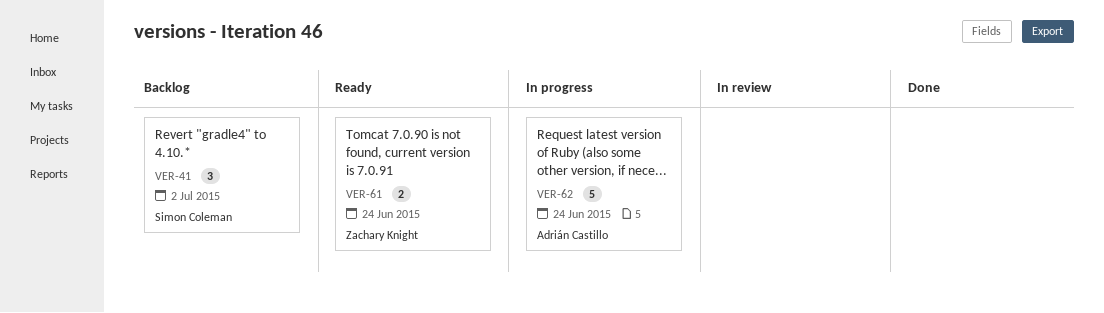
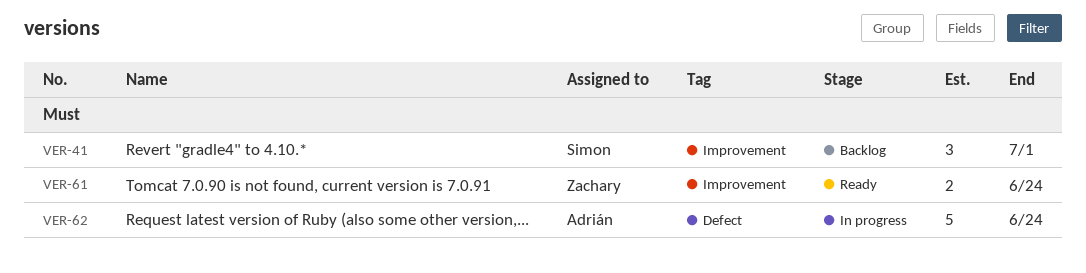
VER-41, due: Jul 2 -> Jul 1

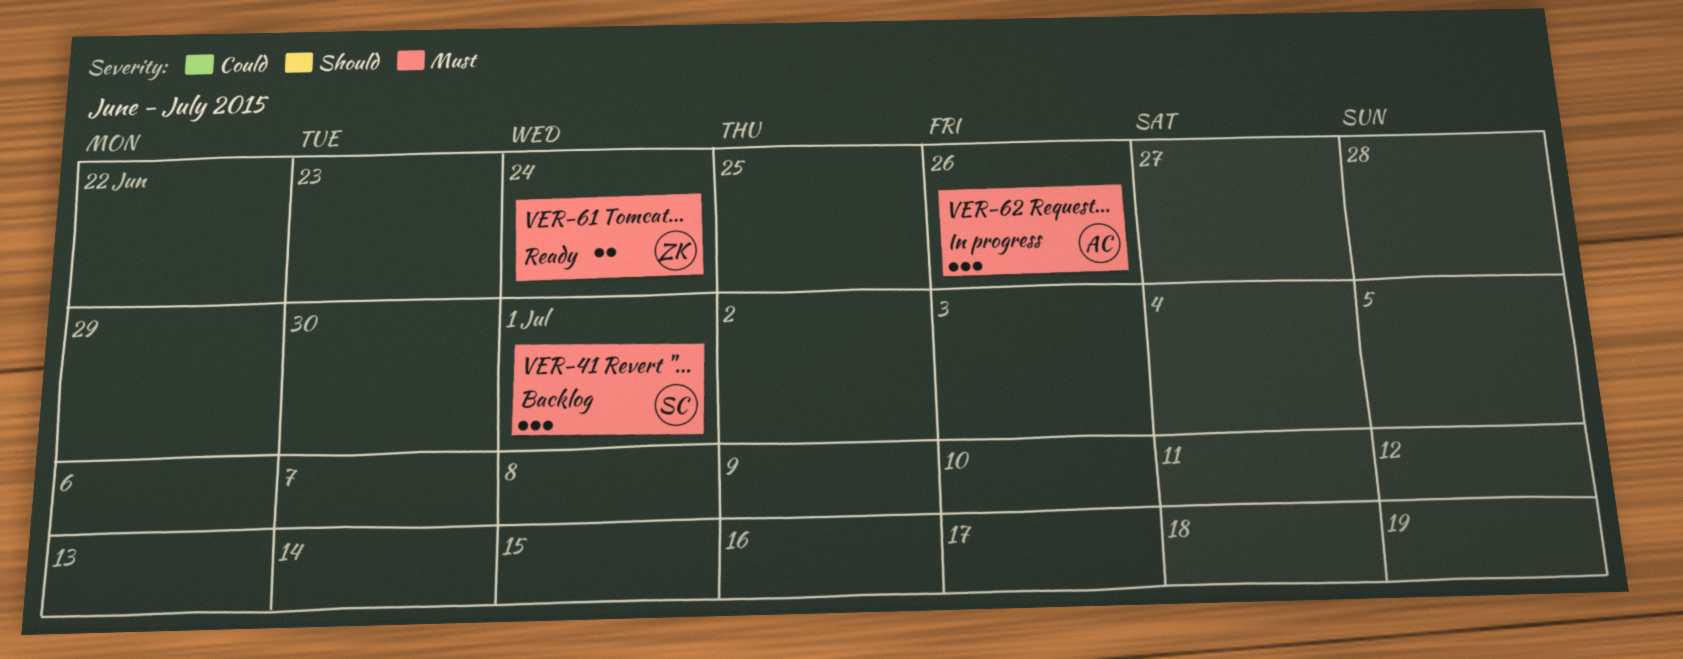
VER-62, estimate: 5 -> 3
VER-62, due: Jun 24 -> Jun 26

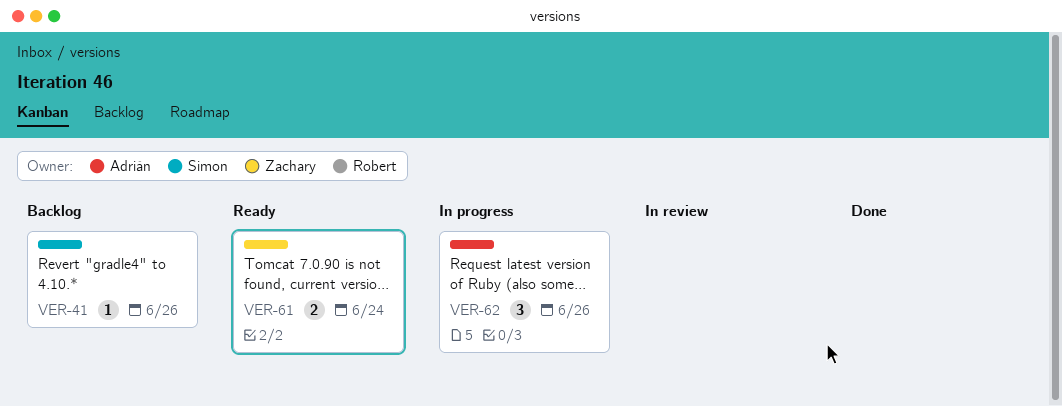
VER-41, estimate: 3 -> 1
VER-41, due: Jul 1 -> Jun 26

